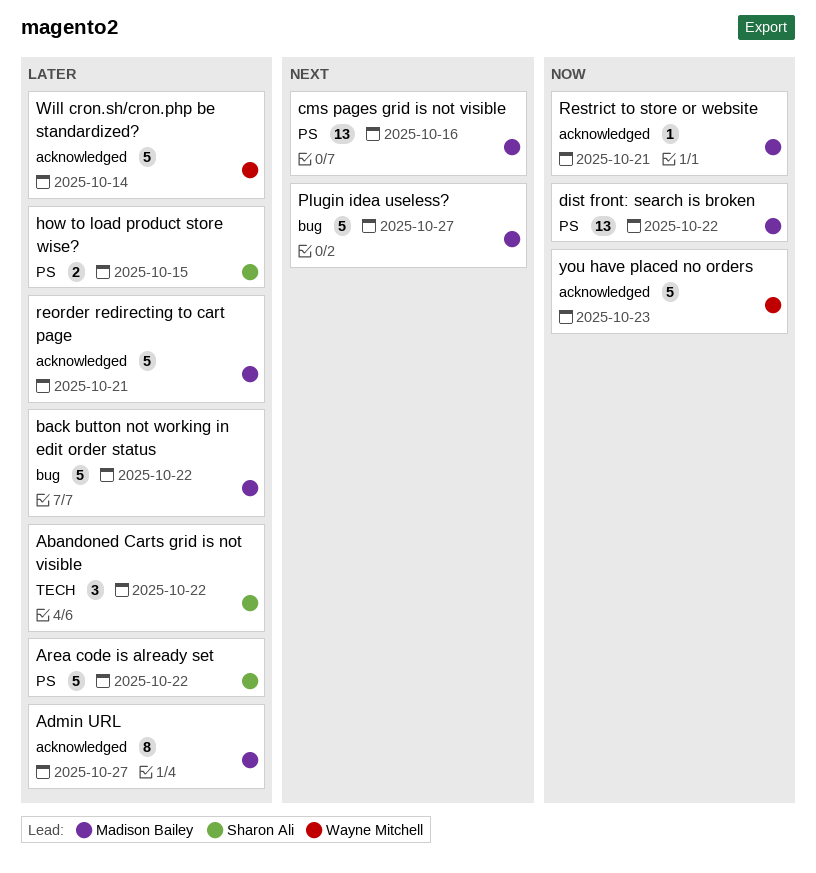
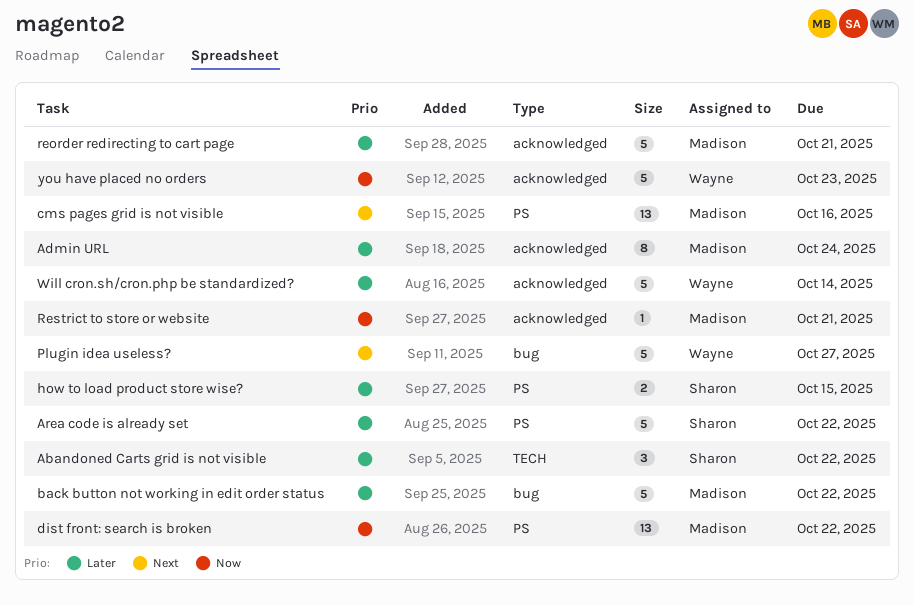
Admin URL, due: Oct 27 -> Oct 24
Plugin idea useless?, owner: Madison Bailey -> Wayne Mitchell

